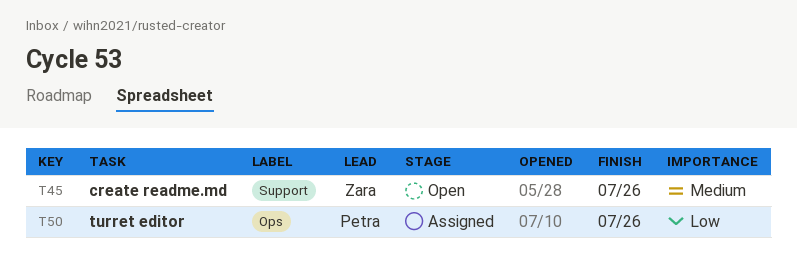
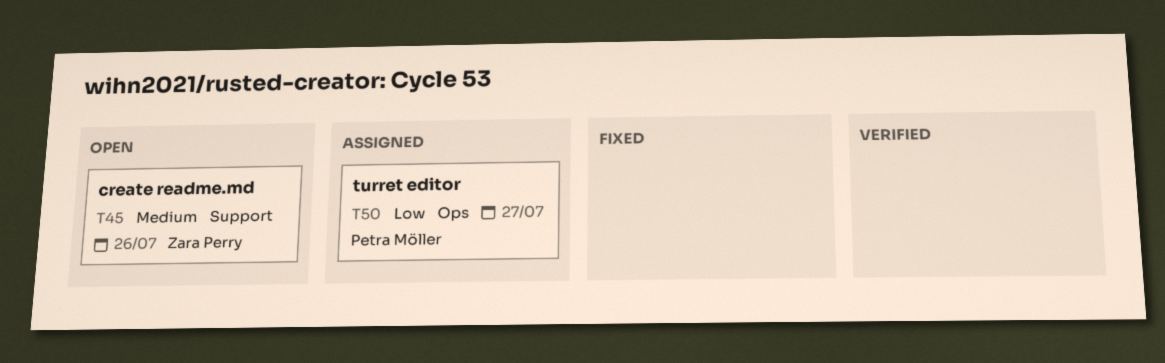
T50, due: Jul 26 -> Jul 27

